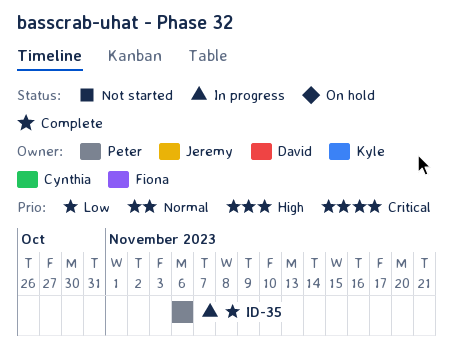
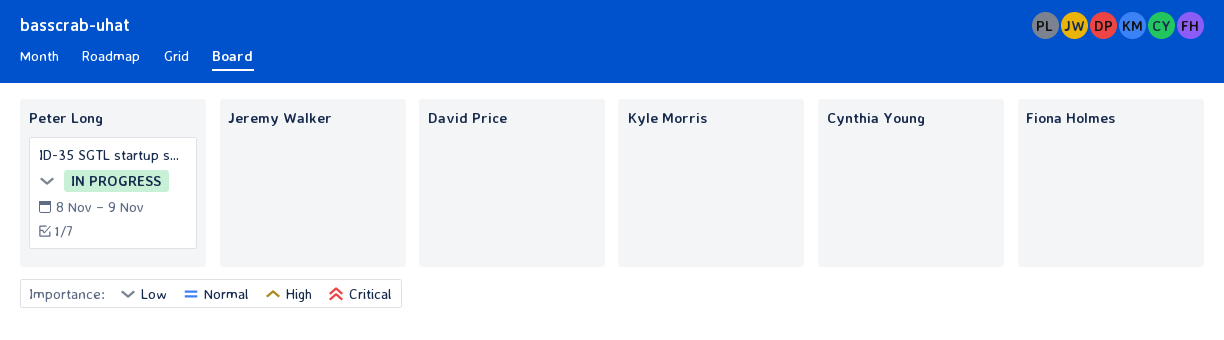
ID-35, start: Nov 6 -> Nov 8
ID-35, due: Nov 6 -> Nov 9

